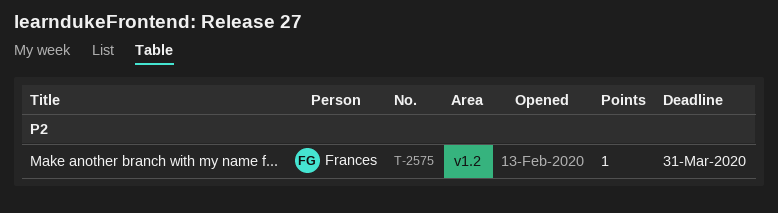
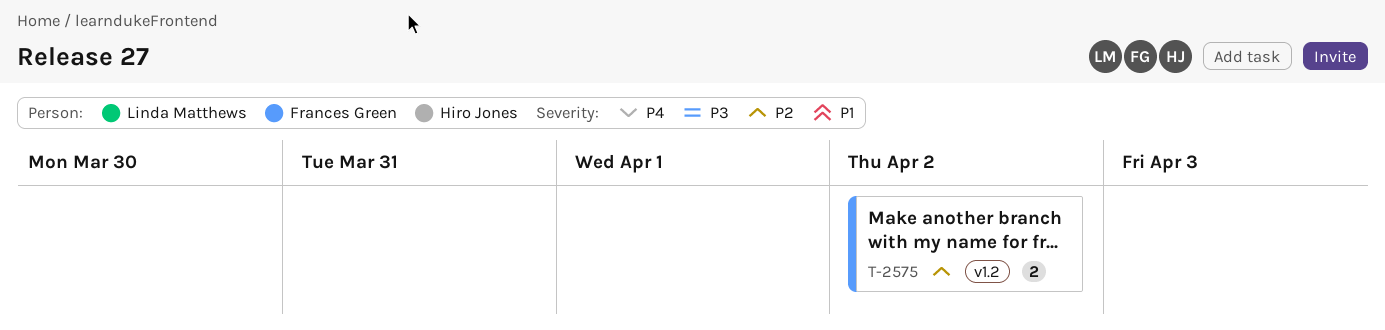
T-2575, estimate: 1 -> 2
T-2575, due: Mar 31 -> Apr 2

